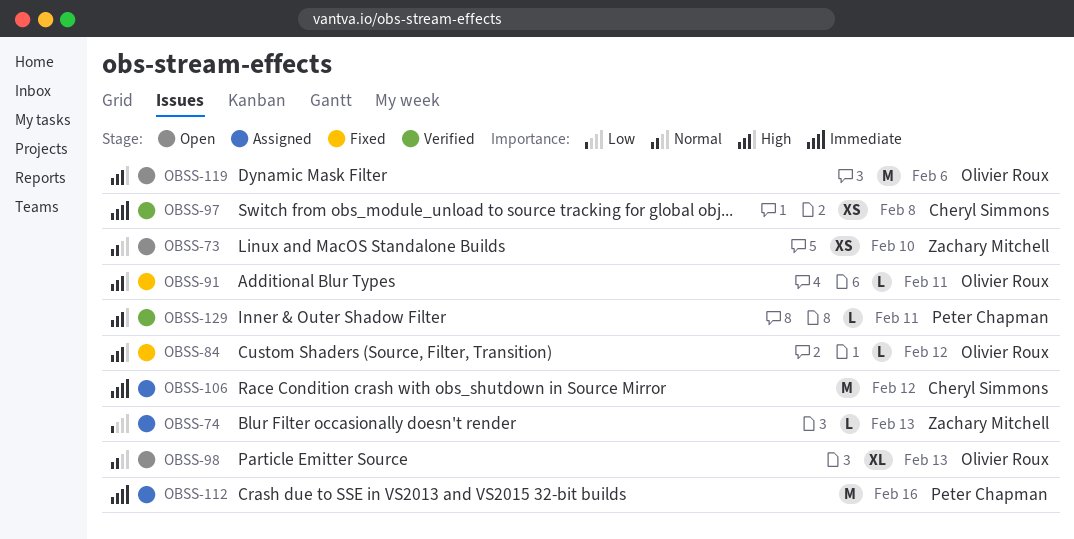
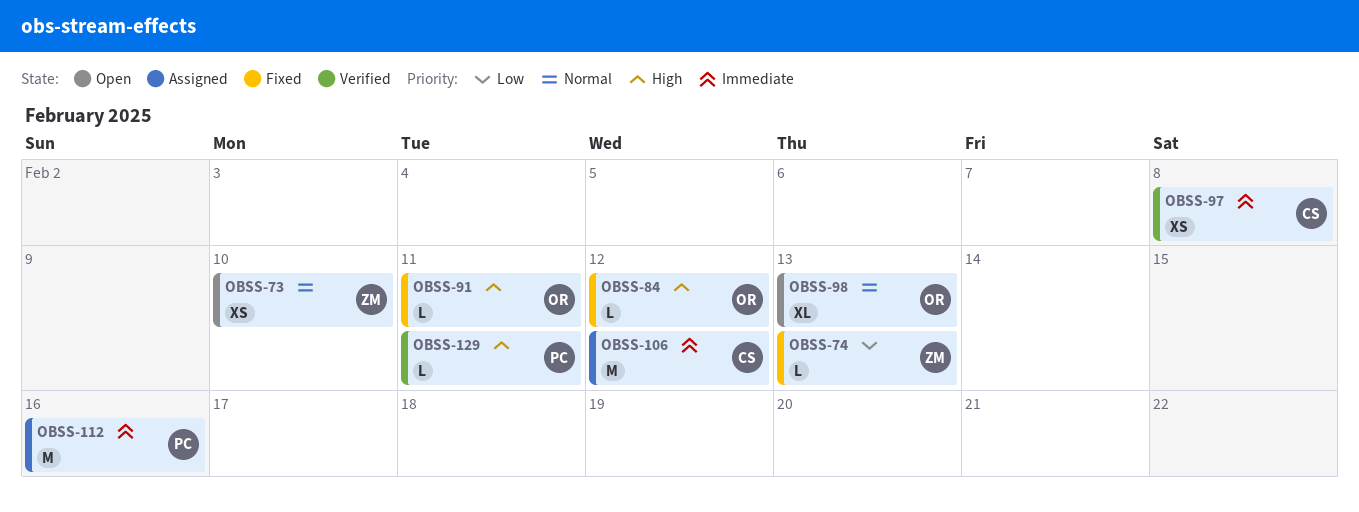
OBSS-74, status: Assigned -> Fixed
OBSS-119: present -> none

